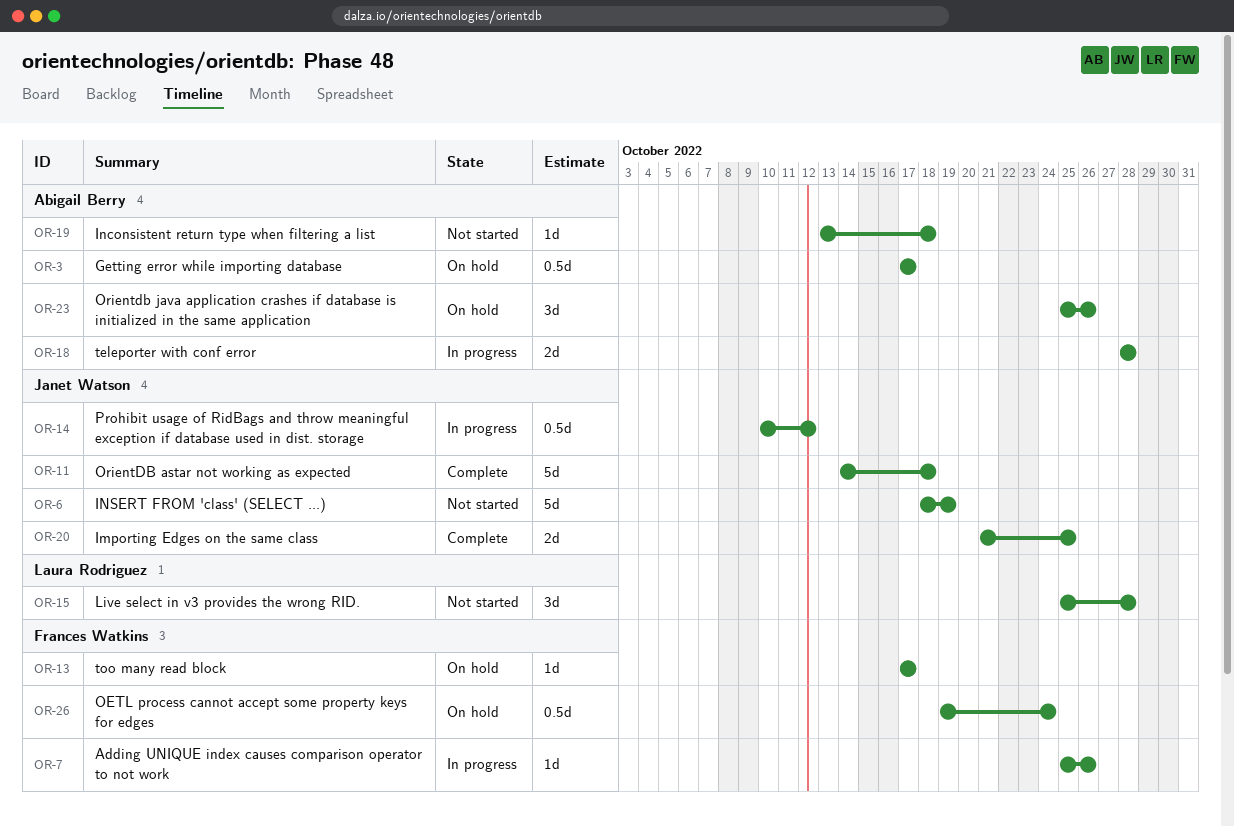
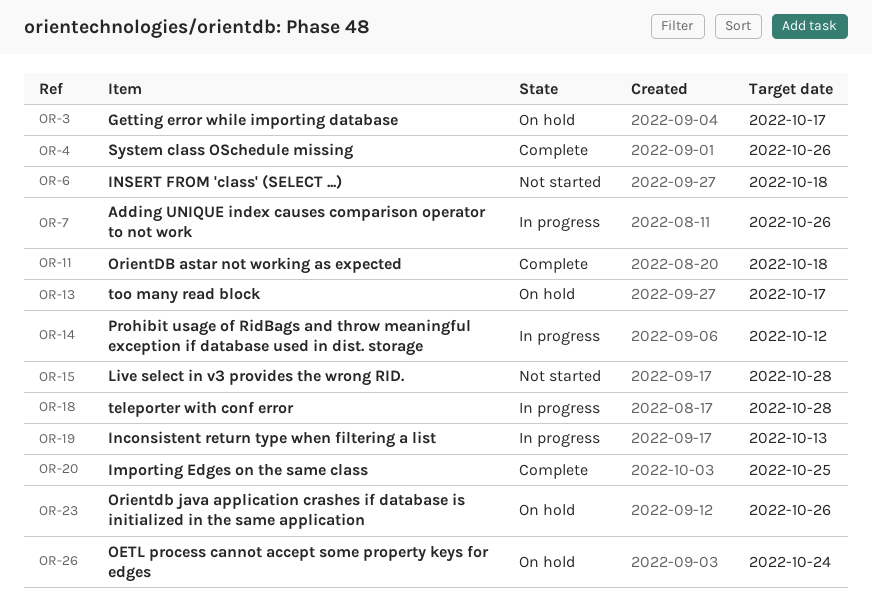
OR-4: none -> present
OR-6, due: Oct 19 -> Oct 18
OR-19, status: Not started -> In progress
OR-19, due: Oct 18 -> Oct 13

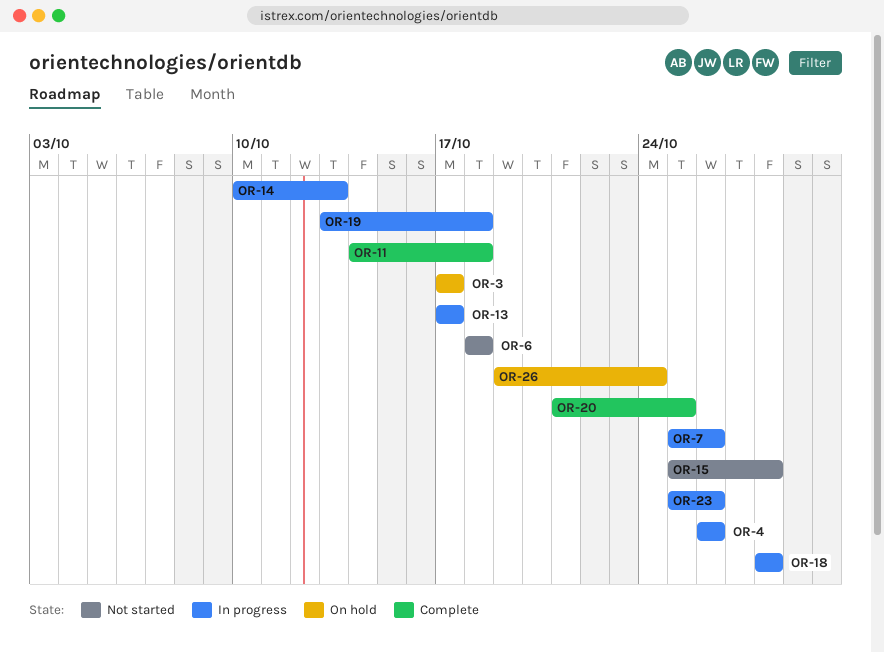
OR-4, status: Complete -> In progress
OR-13, status: On hold -> In progress
OR-14, due: Oct 12 -> Oct 13
OR-19, due: Oct 13 -> Oct 18
OR-23, status: On hold -> In progress

